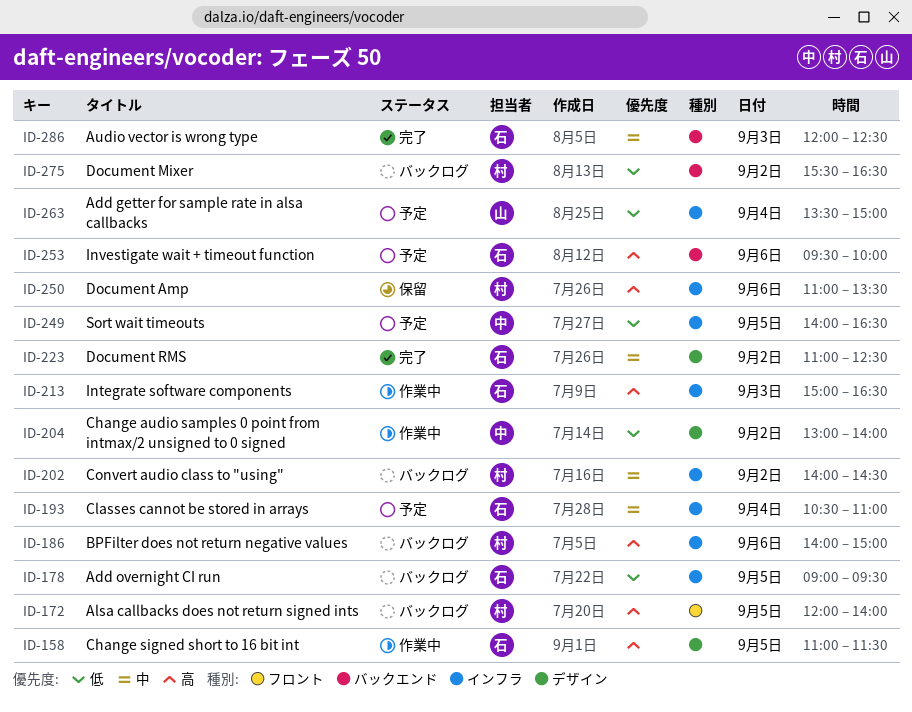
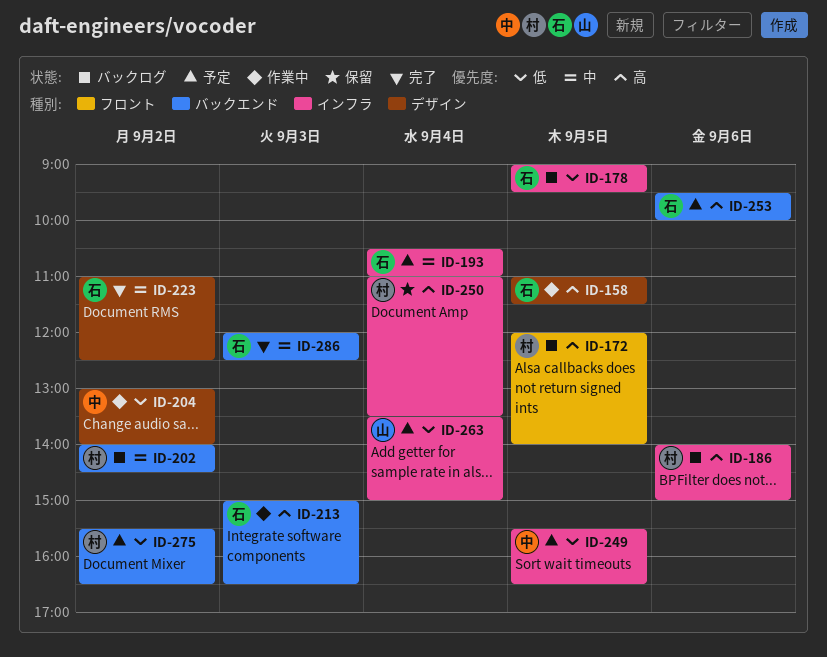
ID-202, label: インフラ -> バックエンド
ID-213, label: インフラ -> バックエンド
ID-249, begins: 14:00 -> 15:30
ID-250, day: Sep 6 -> Sep 4
ID-275, status: バックログ -> 予定

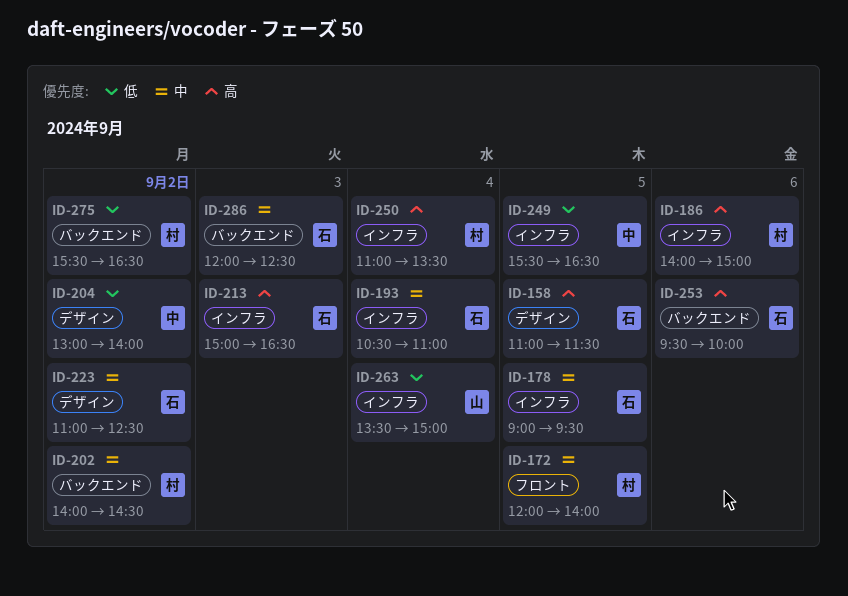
ID-172, priority: 高 -> 中
ID-178, priority: 低 -> 中
ID-213, label: バックエンド -> インフラ

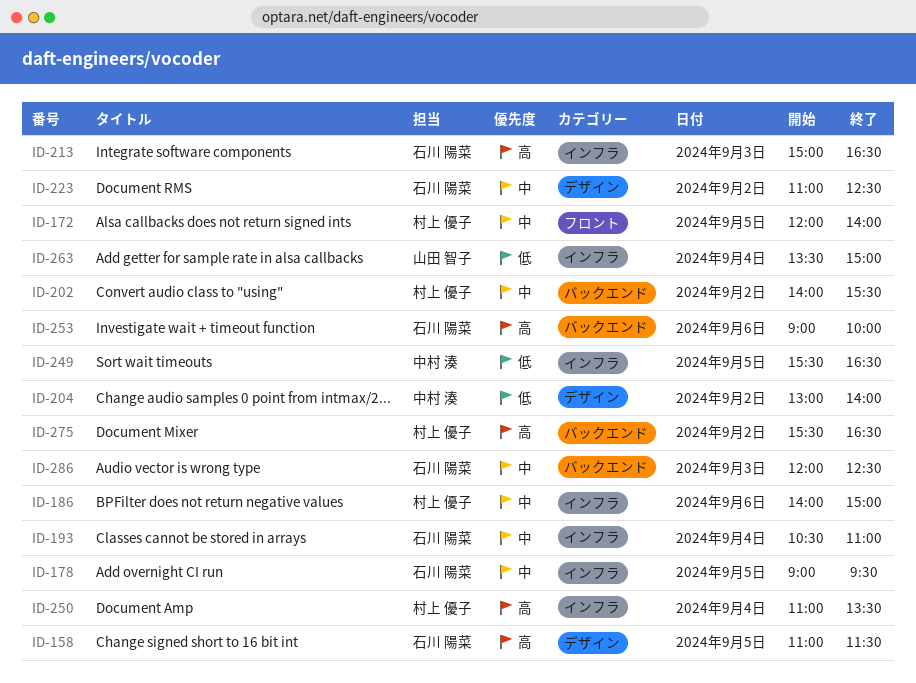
ID-186, priority: 高 -> 中
ID-202, ends: 14:30 -> 15:30
ID-253, begins: 09:30 -> 09:00
ID-275, priority: 低 -> 高

